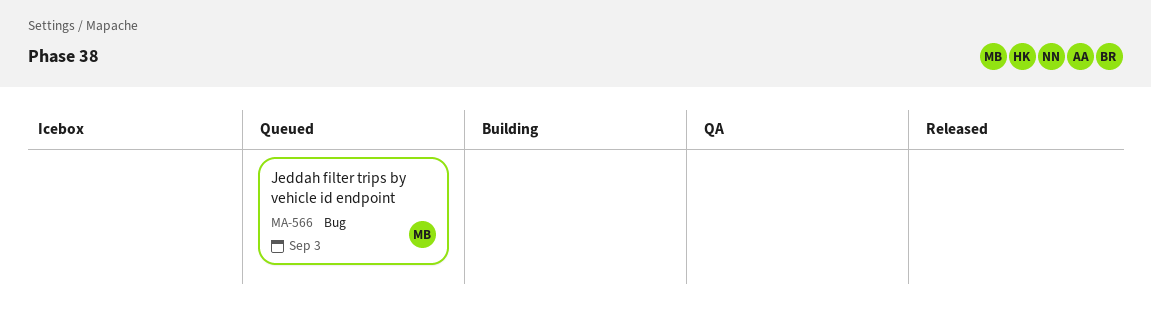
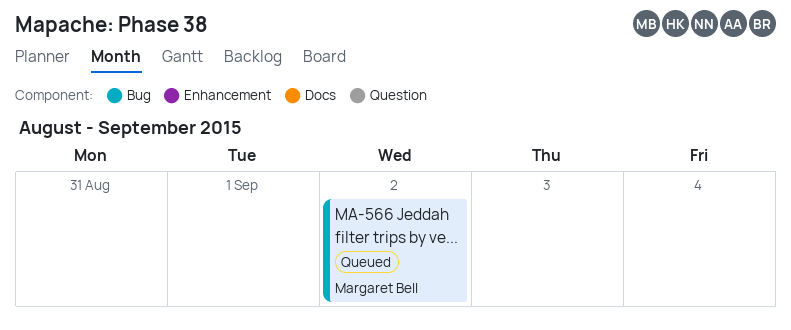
MA-566, due: Sep 3 -> Sep 2

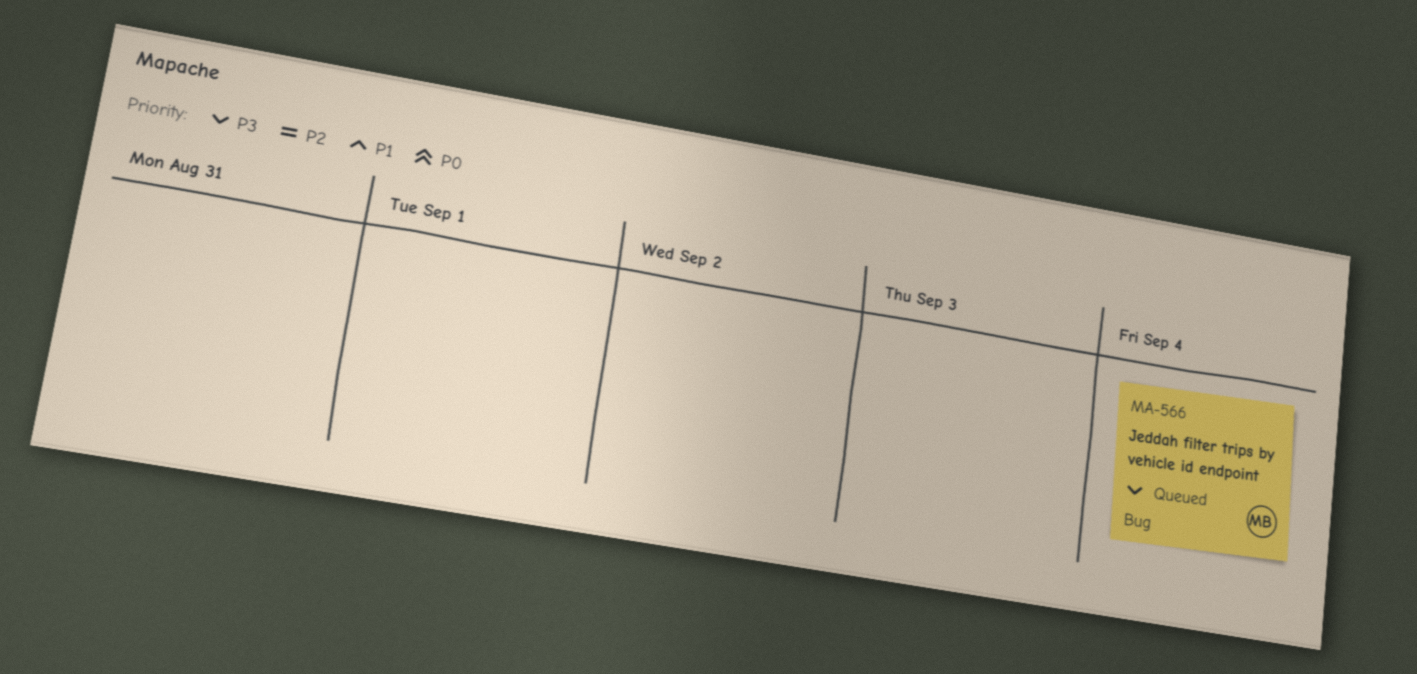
MA-566, due: Sep 2 -> Sep 4

